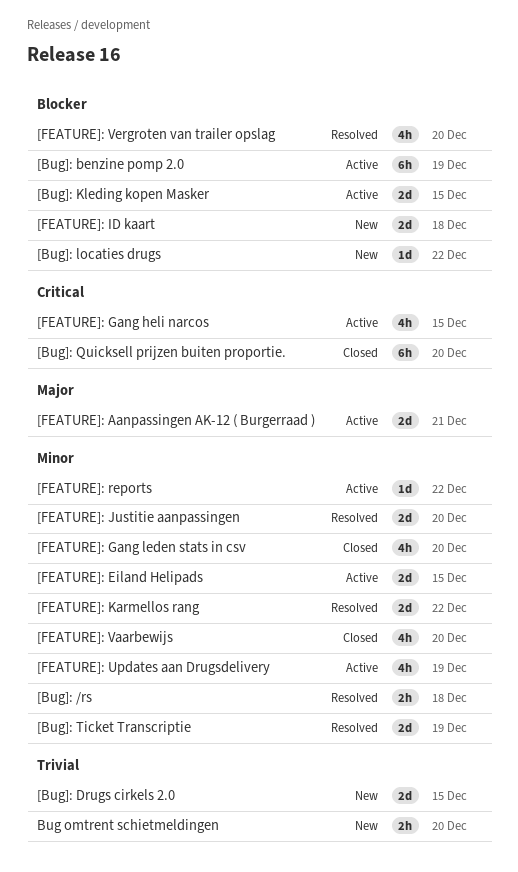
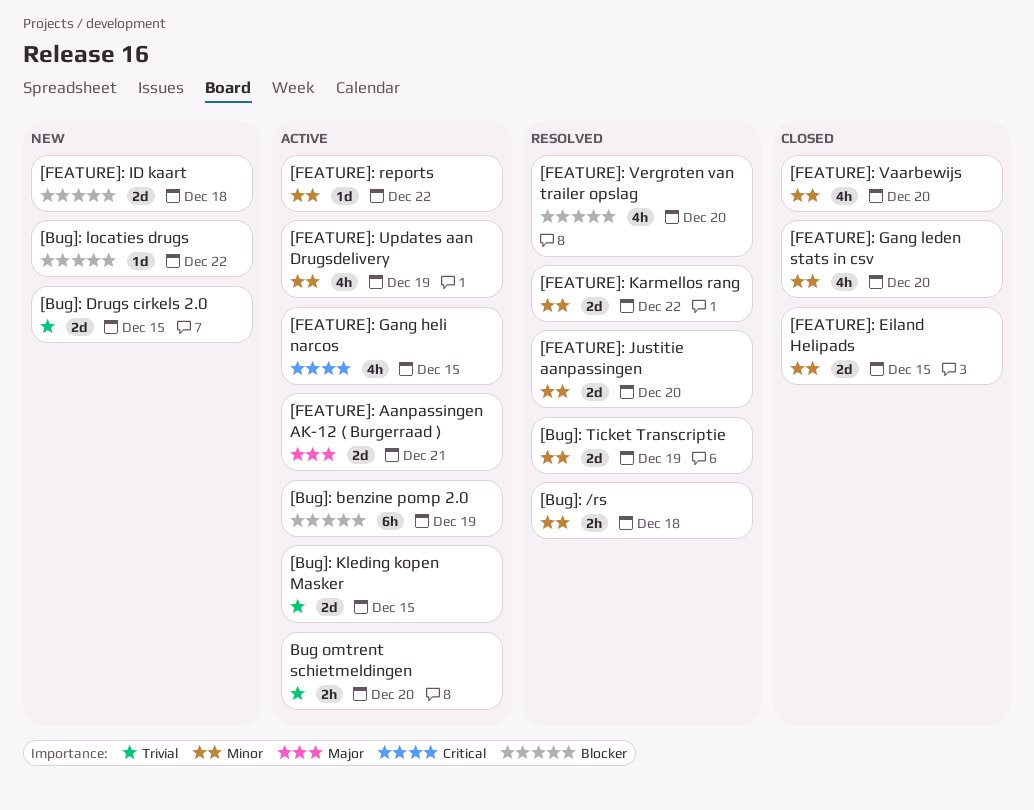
[Bug]: Kleding kopen Masker, priority: Blocker -> Trivial
[Bug]: Quicksell prijzen buiten proportie.: present -> none
[FEATURE]: Eiland Helipads, status: Active -> Closed
Bug omtrent schietmeldingen, status: New -> Active

